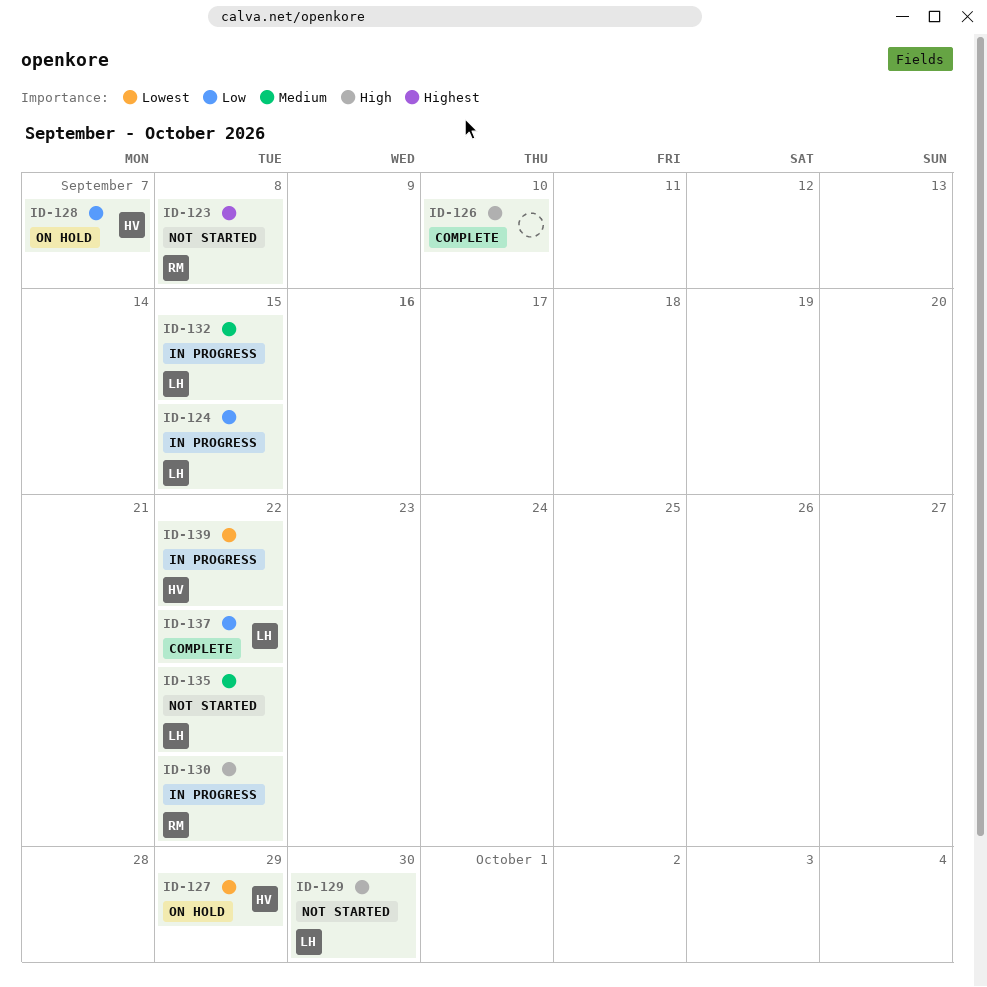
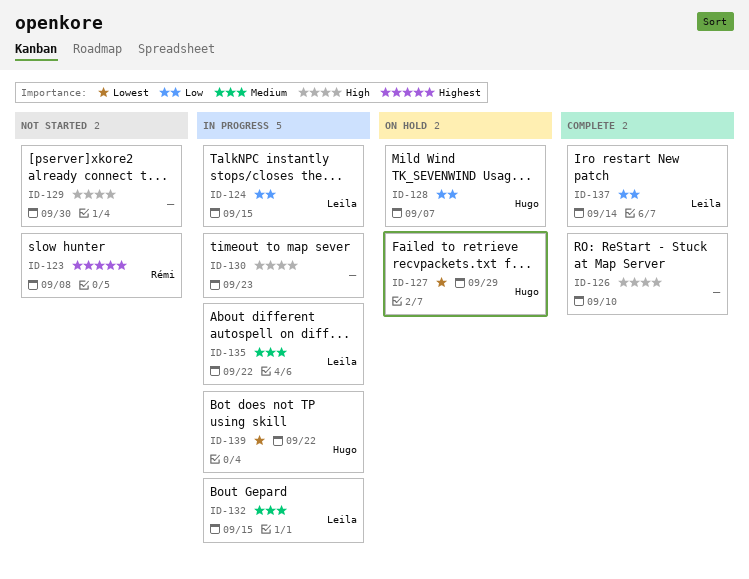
ID-129, owner: Leila -> none
ID-130, owner: Rémi -> none
ID-130, due: Sep 22 -> Sep 23
ID-135, status: Not started -> In progress
ID-137, due: Sep 22 -> Sep 14

